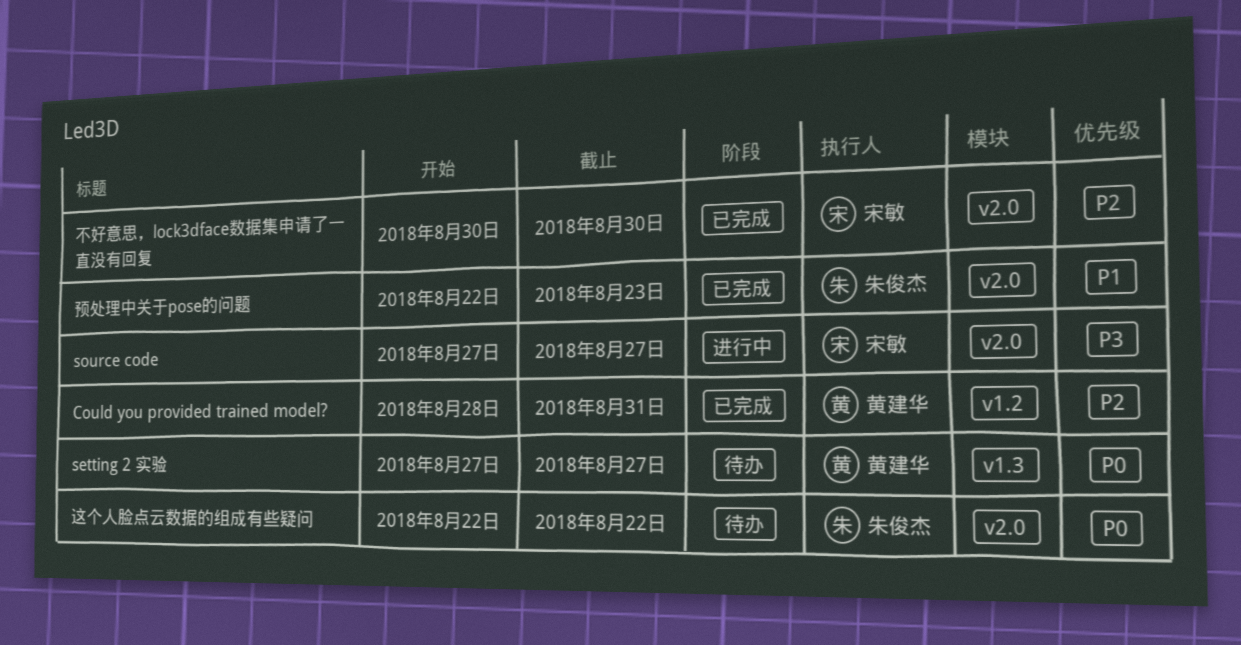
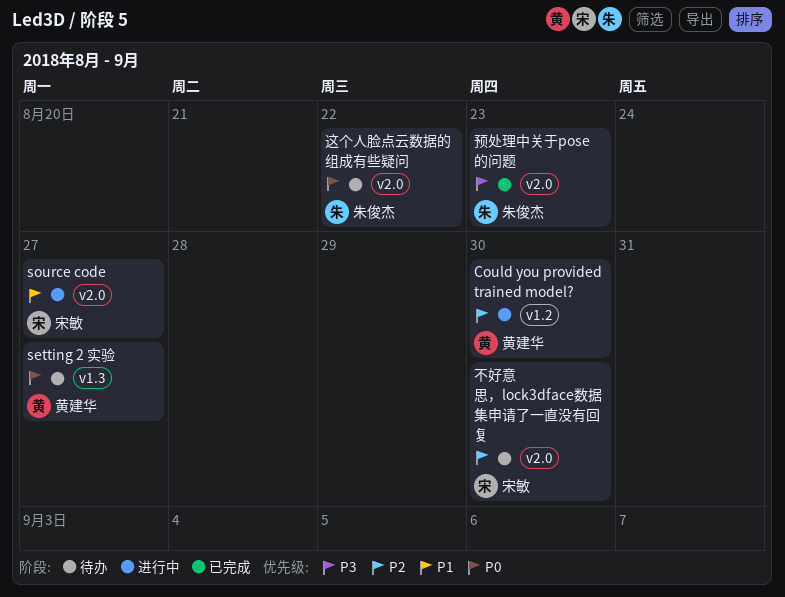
Could you provided trained model?, status: 已完成 -> 进行中
Could you provided trained model?, due: Aug 31 -> Aug 30
source code, priority: P3 -> P1
不好意思，lock3dface数据集申请了一直没有回复, status: 已完成 -> 待办
预处理中关于pose的问题, priority: P1 -> P3

